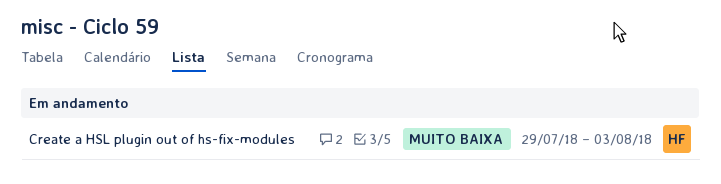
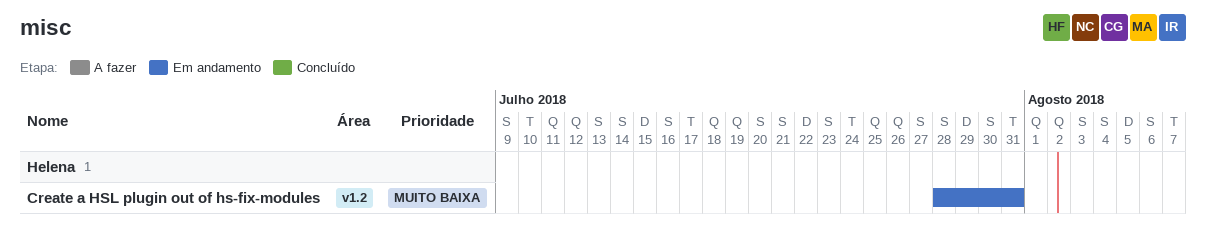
Create a HSL plugin out of hs-fix-modules, start: Jul 29 -> Jul 28
Create a HSL plugin out of hs-fix-modules, due: Aug 3 -> Jul 31

